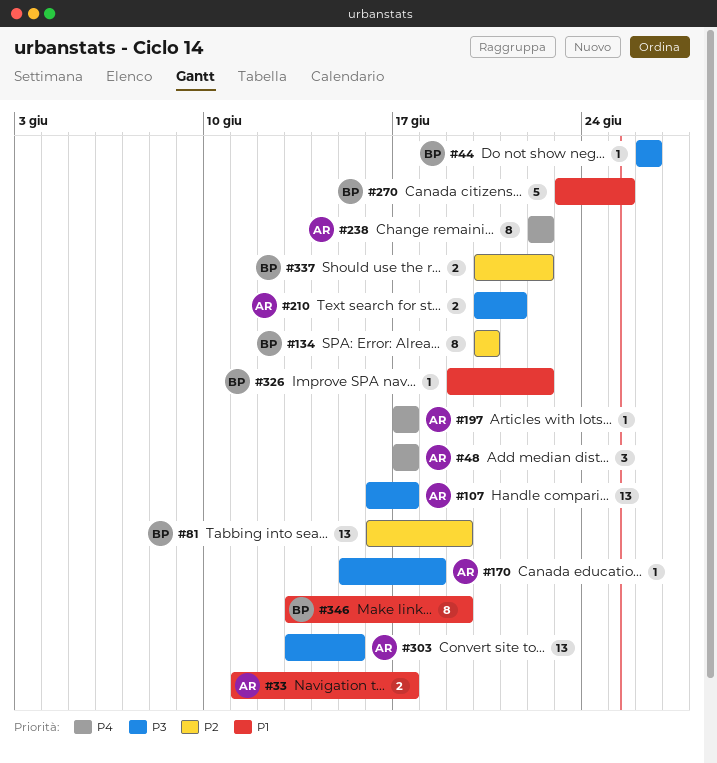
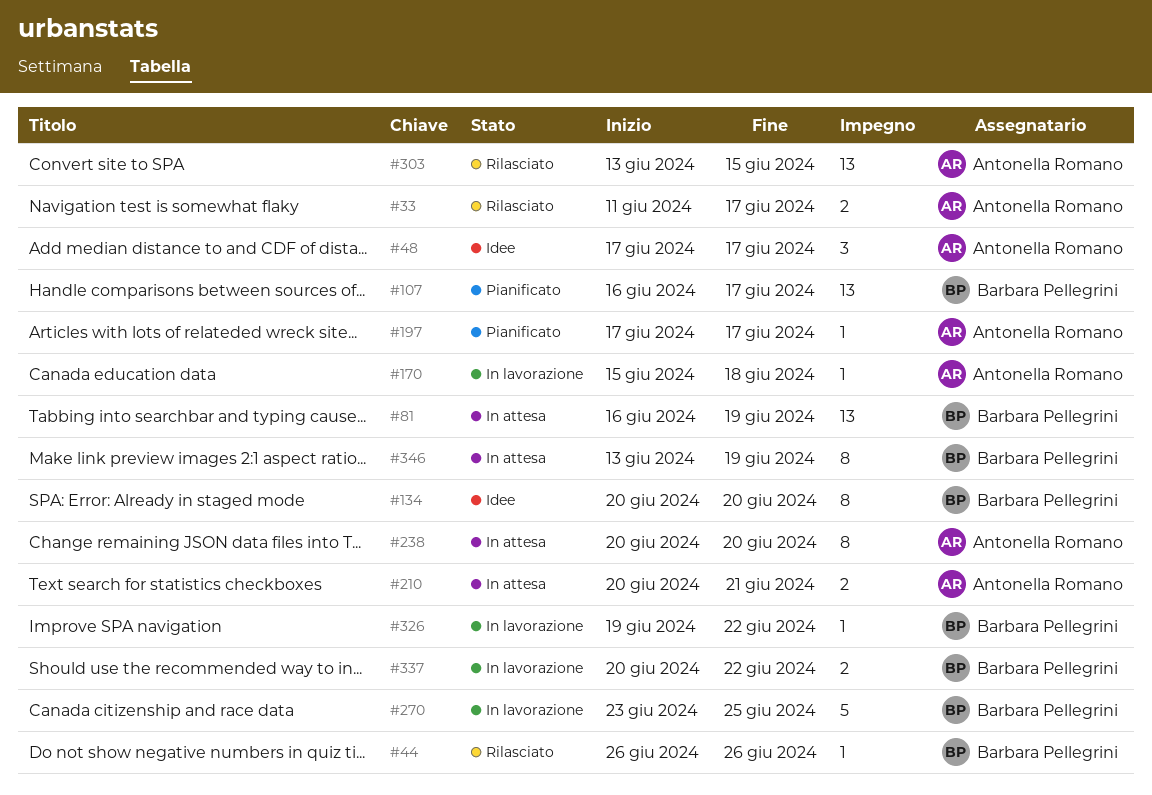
#107, owner: Antonella Romano -> Barbara Pellegrini
#238, start: Jun 22 -> Jun 20
#238, due: Jun 22 -> Jun 20

